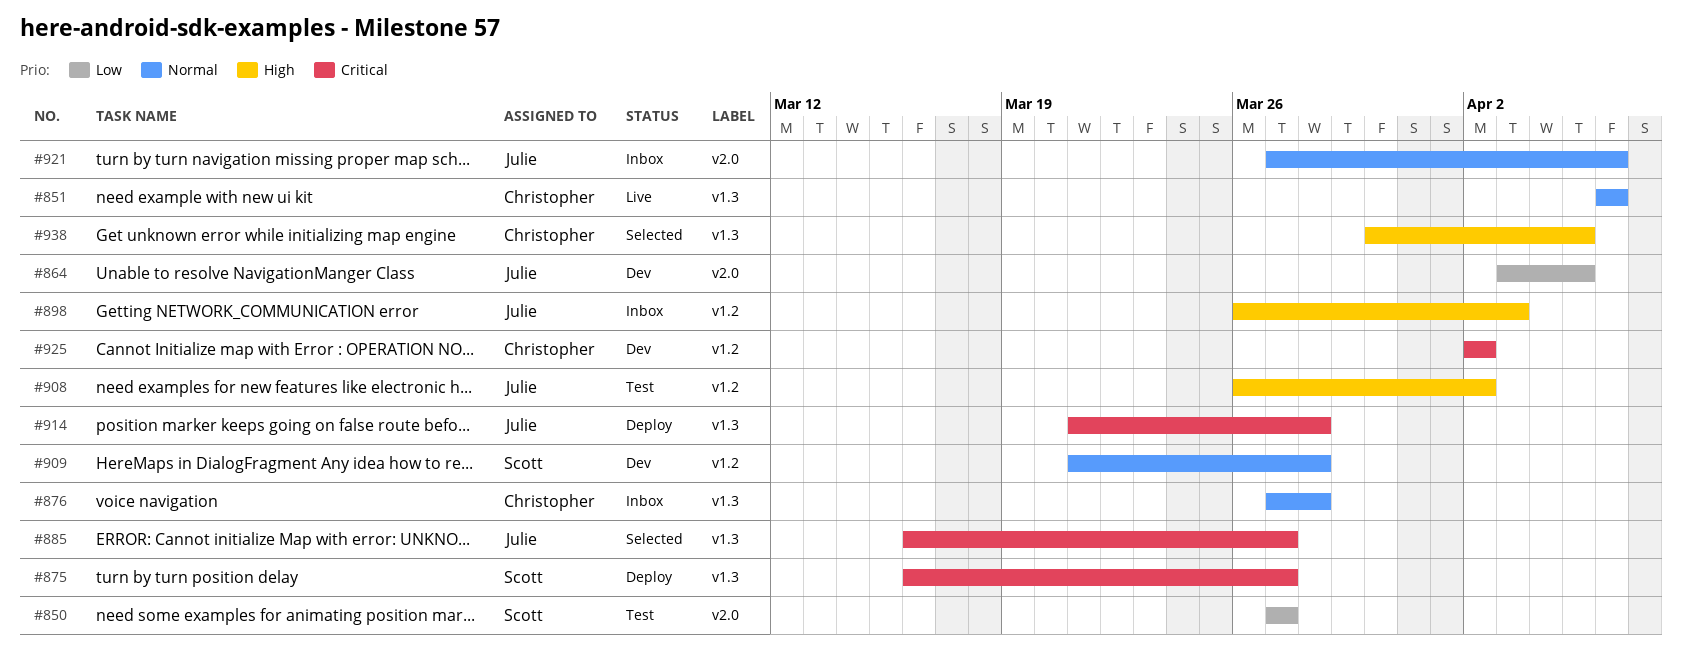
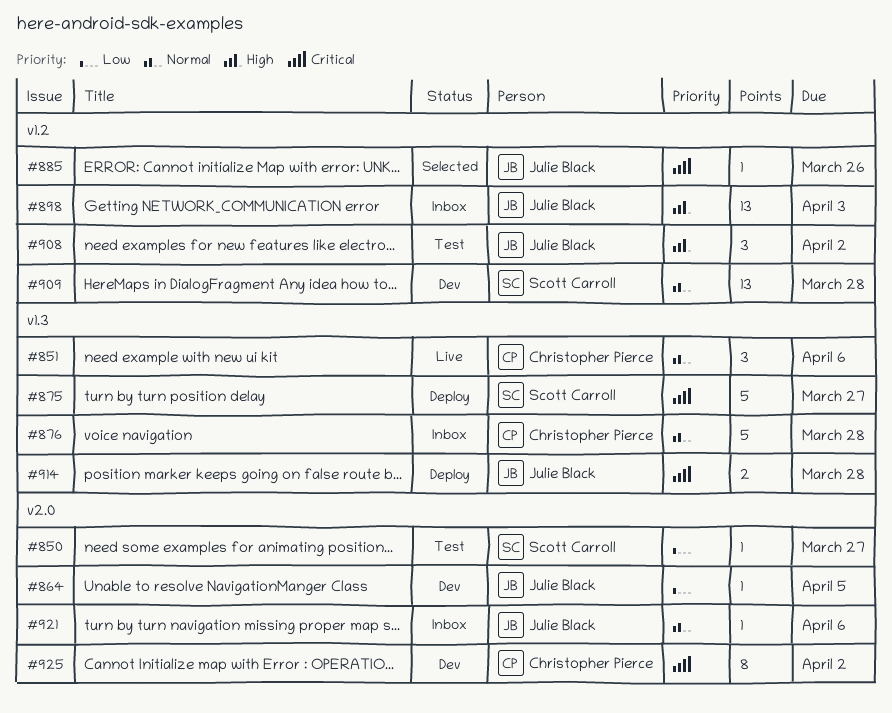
#885, label: v1.3 -> v1.2
#885, due: Mar 27 -> Mar 26
#925, label: v1.2 -> v2.0
#938: present -> none

